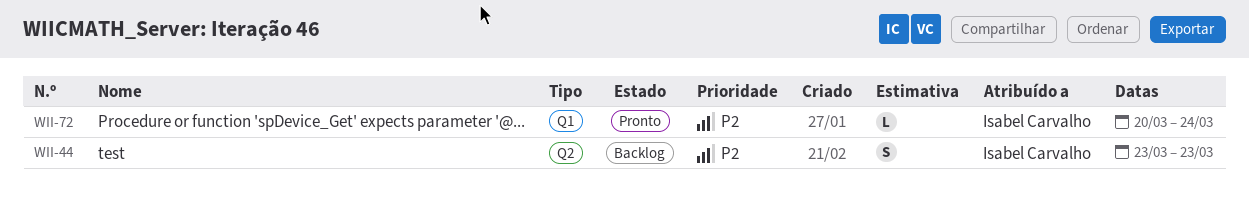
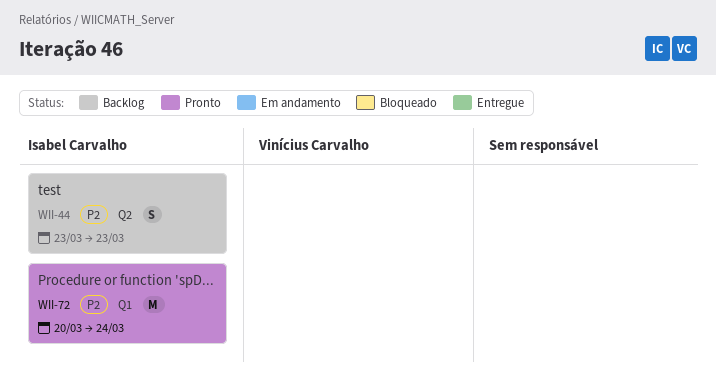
WII-72, estimate: L -> M

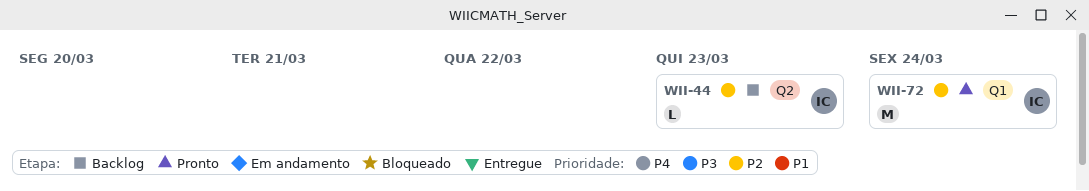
WII-44, estimate: S -> L

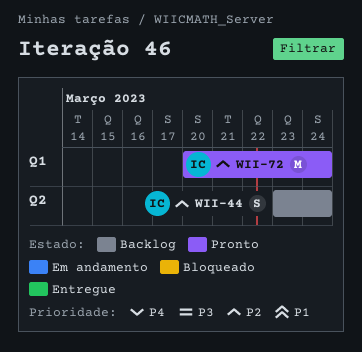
WII-44, estimate: L -> S
WII-44, due: Mar 23 -> Mar 24

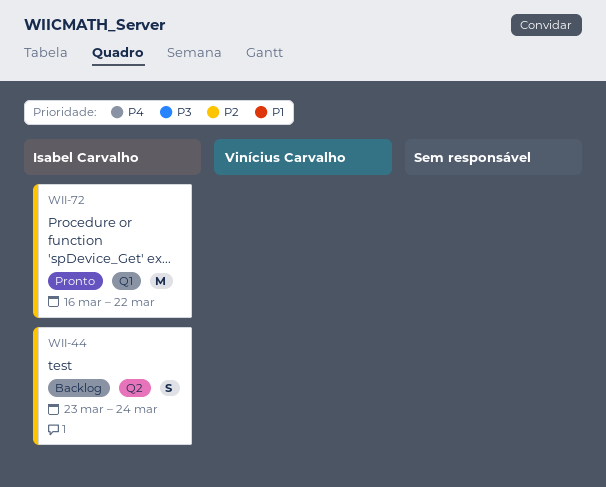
WII-72, start: Mar 20 -> Mar 16
WII-72, due: Mar 24 -> Mar 22

